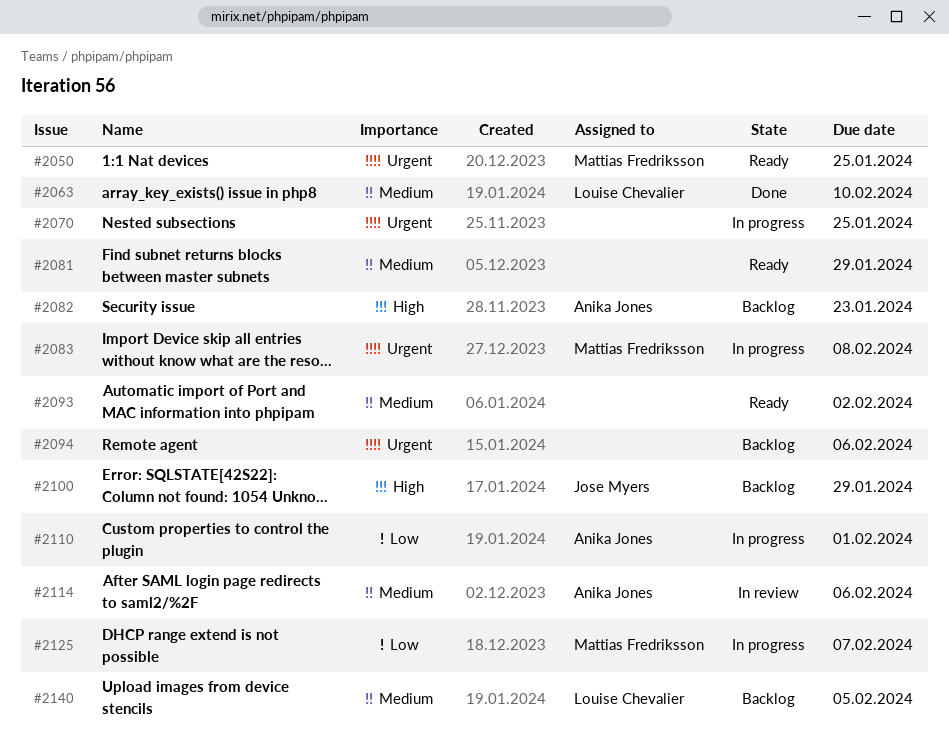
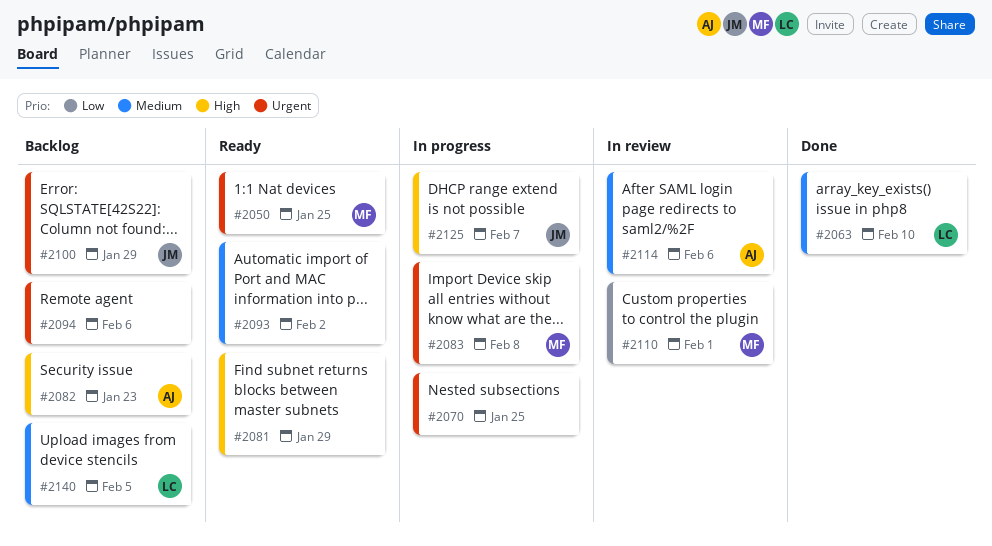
#2081, priority: Medium -> High
#2100, priority: High -> Urgent
#2110, status: In progress -> In review
#2110, owner: Anika Jones -> Mattias Fredriksson
#2125, owner: Mattias Fredriksson -> Jose Myers
#2125, priority: Low -> High

